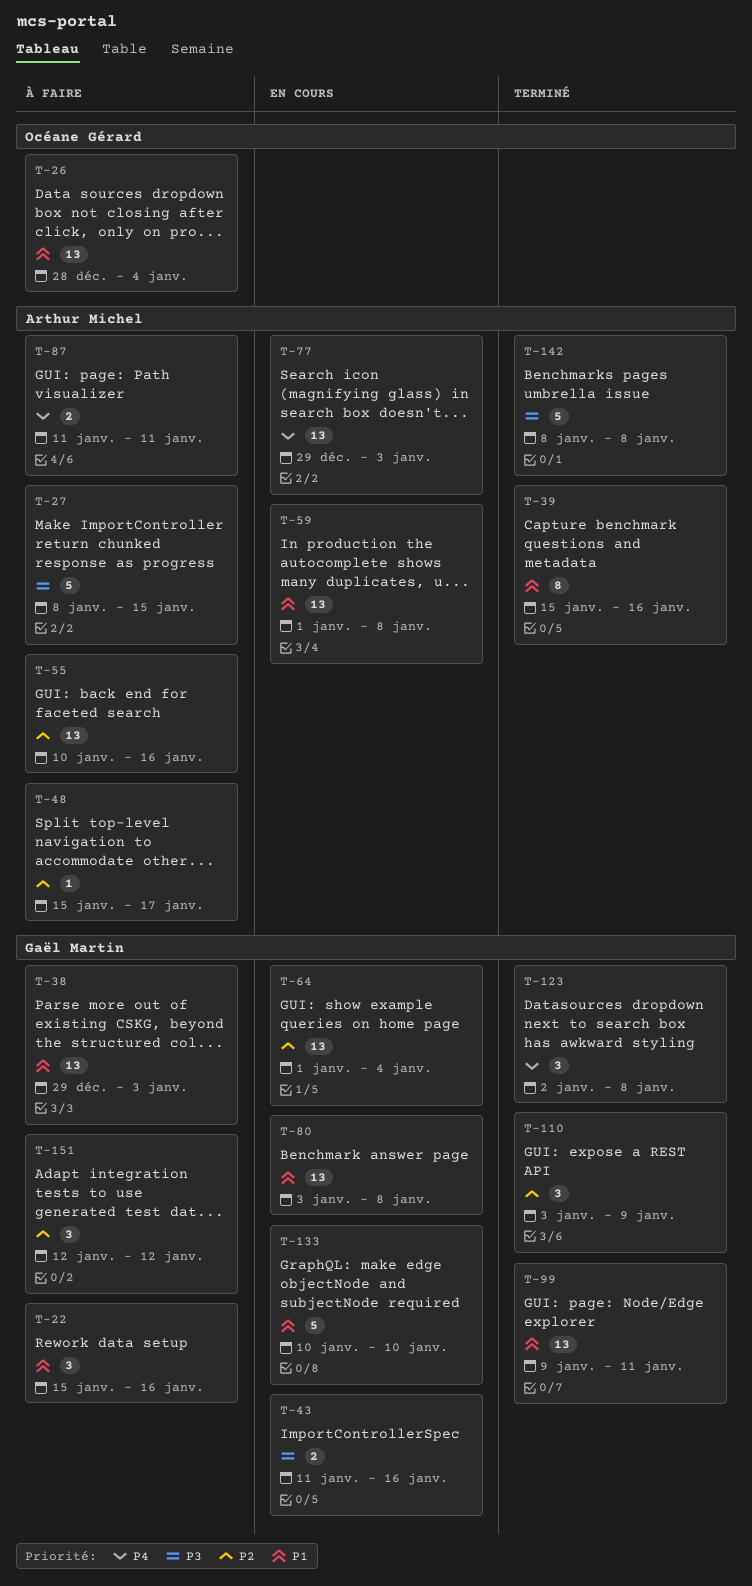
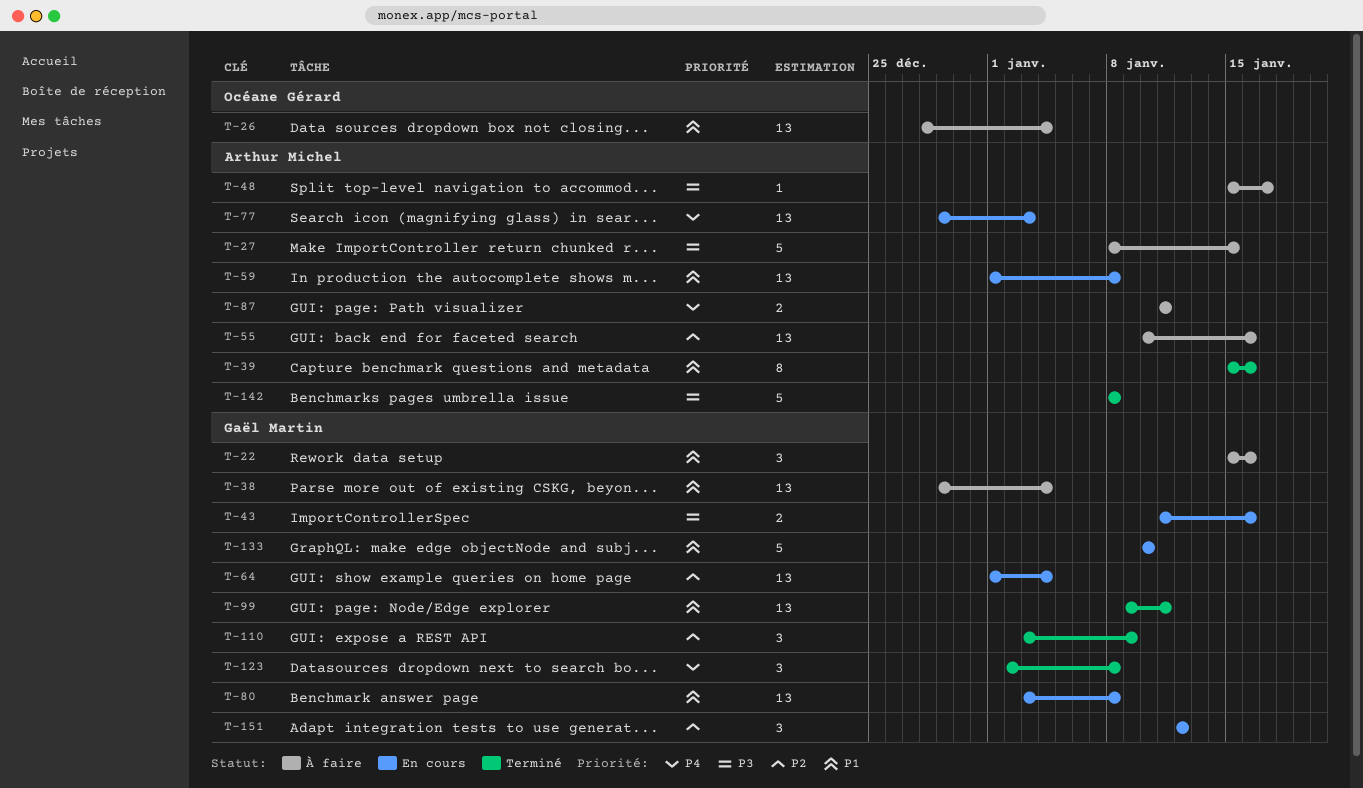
T-38, due: Jan 3 -> Jan 4
T-48, priority: P2 -> P3
T-151, status: À faire -> En cours

